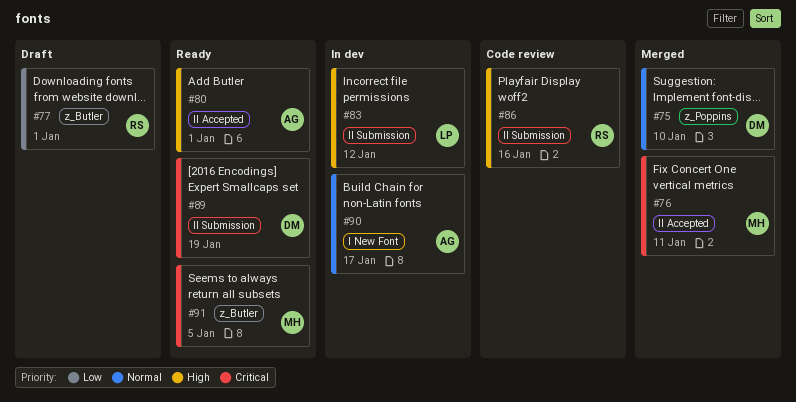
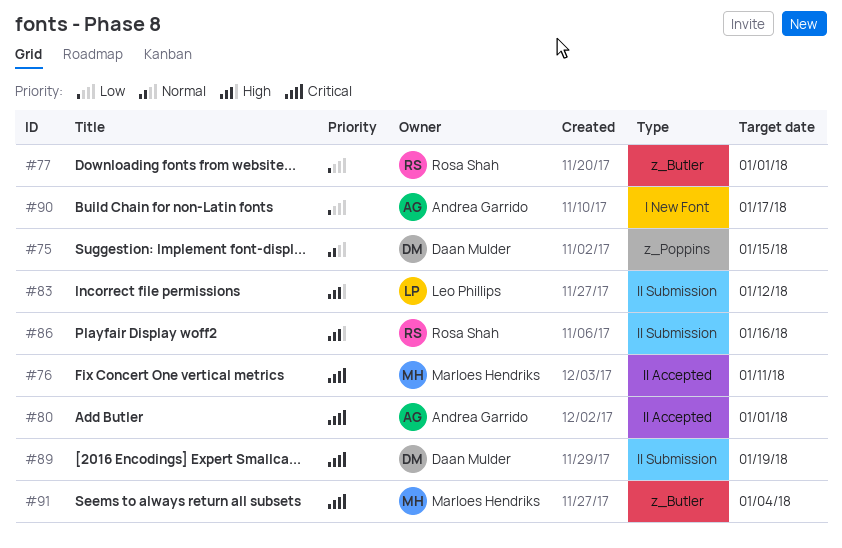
#75, due: Jan 10 -> Jan 15
#80, priority: High -> Critical
#90, priority: Normal -> Low
#91, due: Jan 5 -> Jan 4

